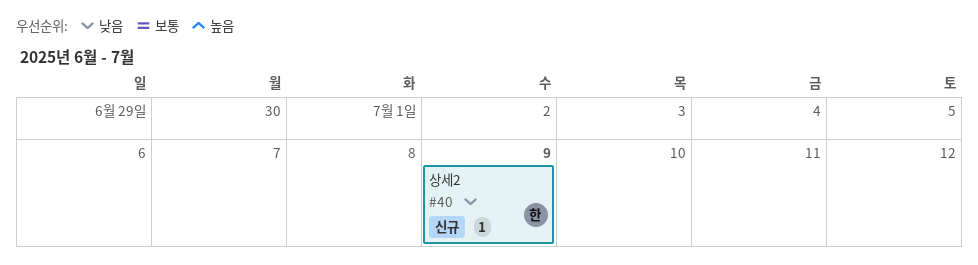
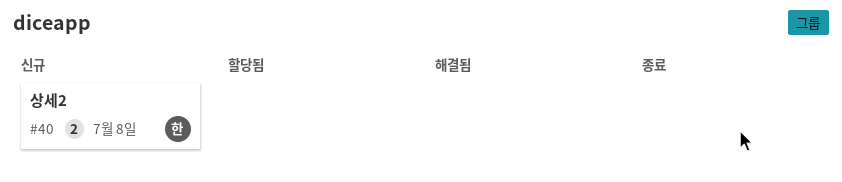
#40, estimate: 1 -> 2
#40, due: Jul 9 -> Jul 8

